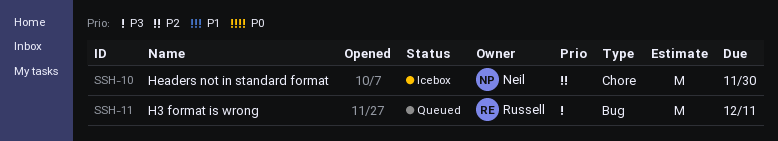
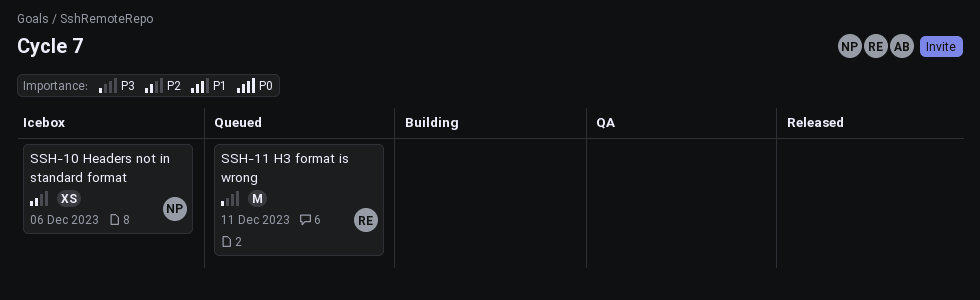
SSH-10, estimate: M -> XS
SSH-10, due: Nov 30 -> Dec 6

